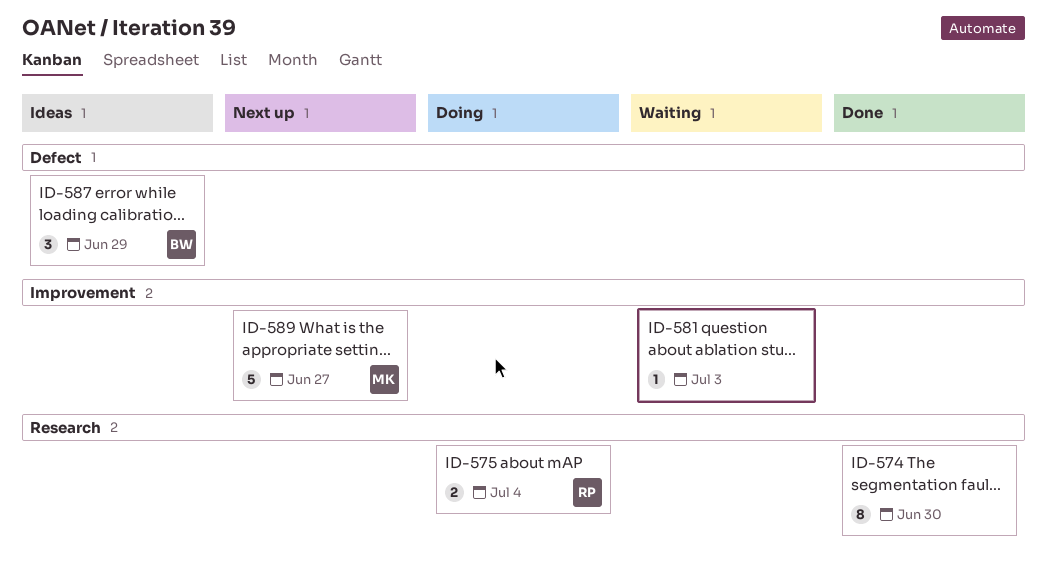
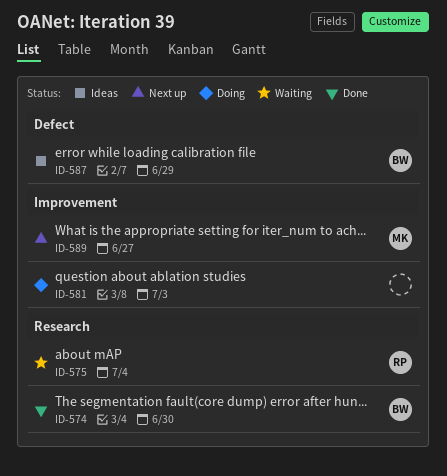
ID-574, owner: none -> BW
ID-575, status: Doing -> Waiting
ID-581, status: Waiting -> Doing

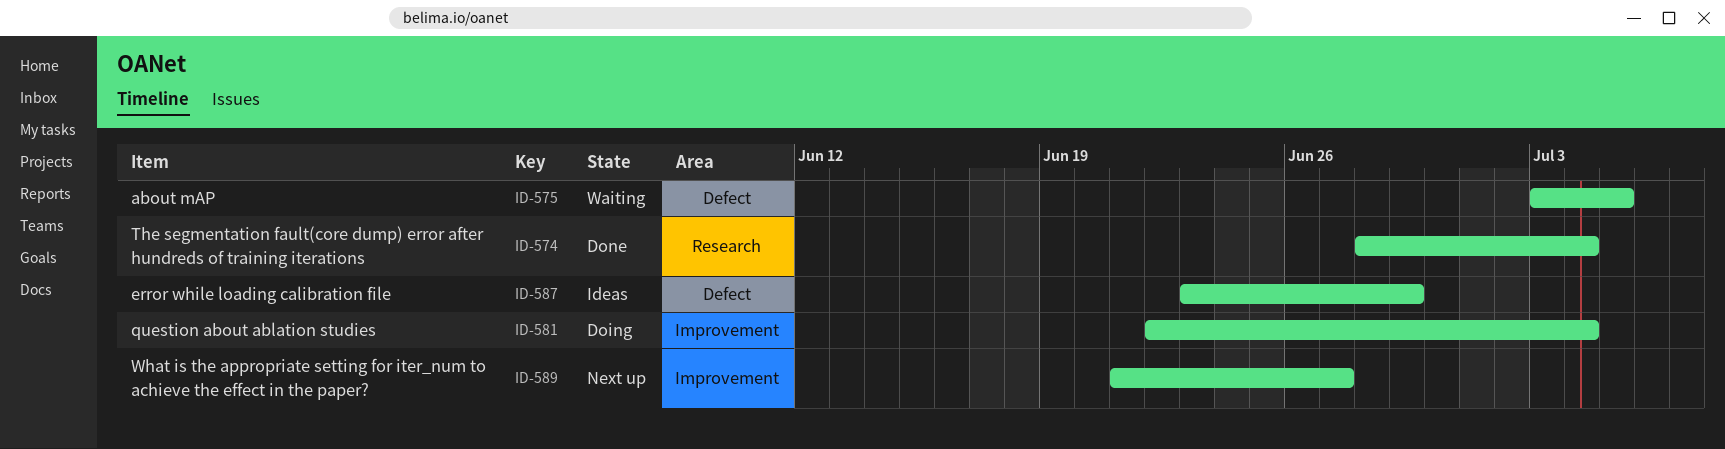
ID-574, due: Jun 30 -> Jul 4
ID-575, label: Research -> Defect
ID-575, due: Jul 4 -> Jul 5
ID-581, due: Jul 3 -> Jul 4

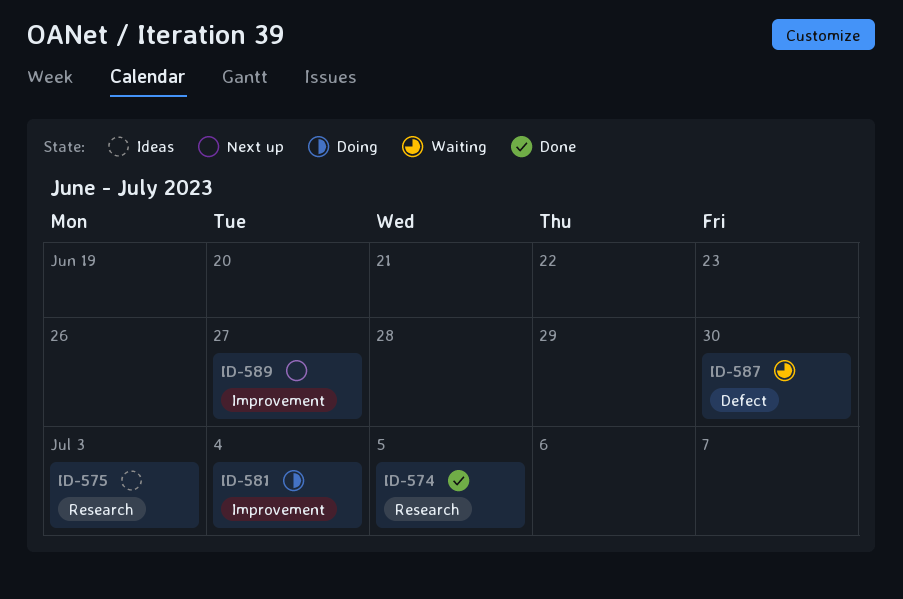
ID-574, due: Jul 4 -> Jul 5
ID-575, status: Waiting -> Ideas
ID-575, label: Defect -> Research
ID-575, due: Jul 5 -> Jul 3
ID-587, status: Ideas -> Waiting
ID-587, due: Jun 29 -> Jun 30

